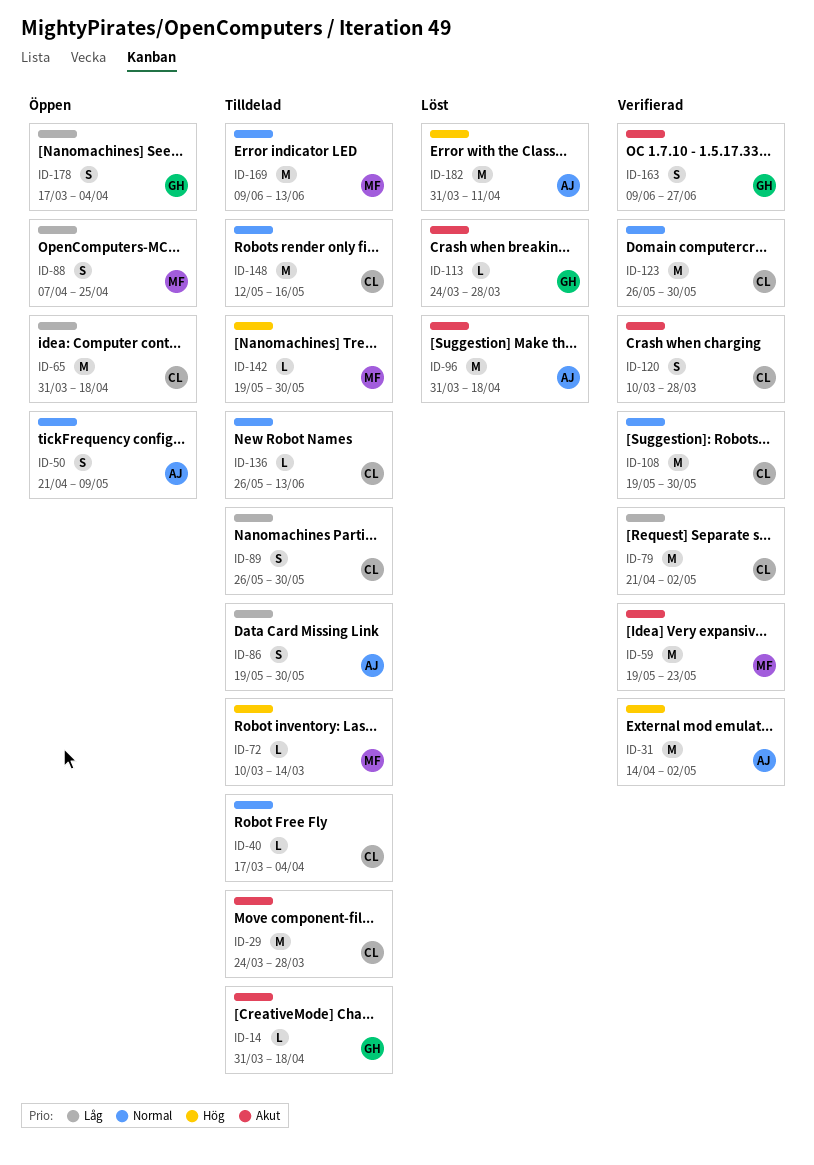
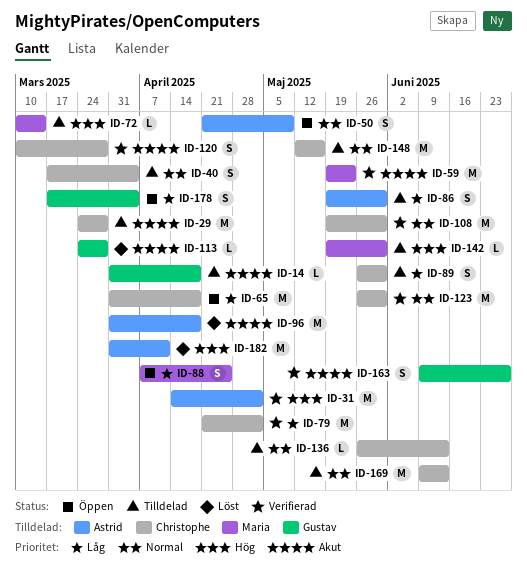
ID-40, estimate: L -> S
ID-169, owner: Maria -> Christophe

